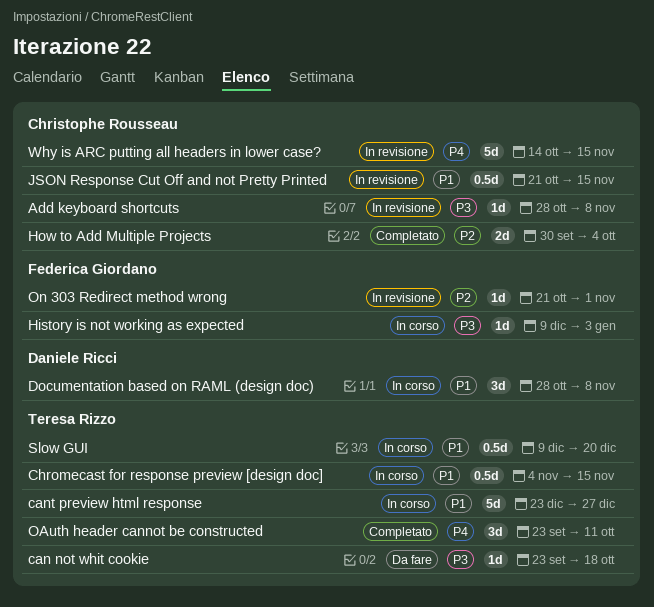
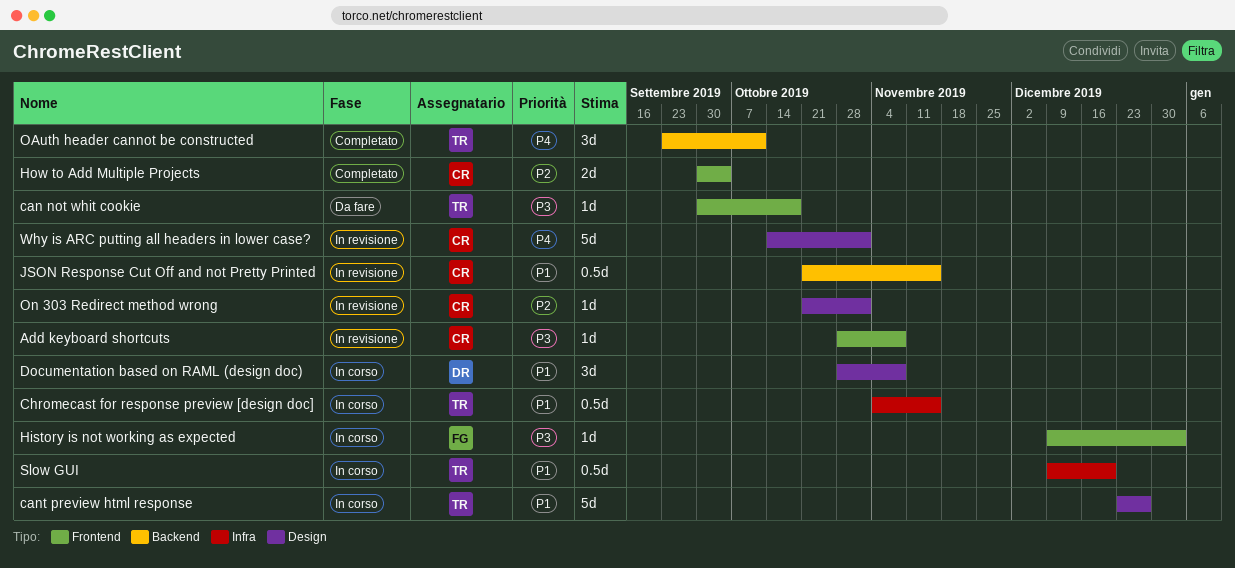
can not whit cookie, start: Sep 23 -> Sep 30
On 303 Redirect method wrong, owner: Federica Giordano -> Christophe Rousseau
Why is ARC putting all headers in lower case?, due: Nov 15 -> Nov 1

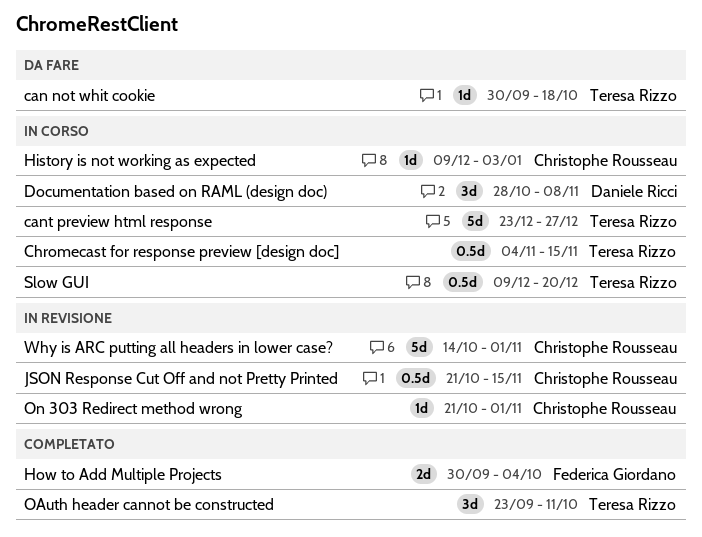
Add keyboard shortcuts: present -> none
History is not working as expected, owner: Federica Giordano -> Christophe Rousseau
How to Add Multiple Projects, owner: Christophe Rousseau -> Federica Giordano

